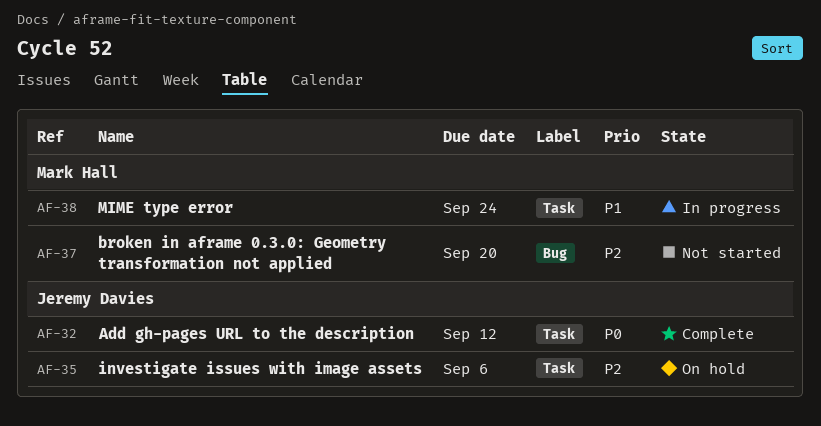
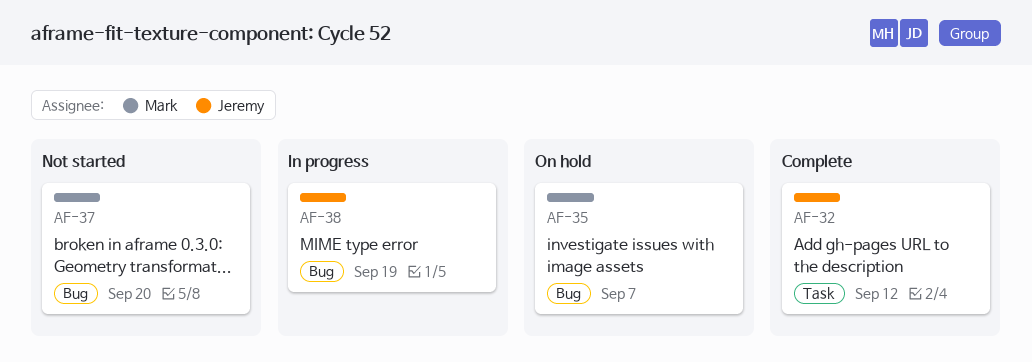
AF-35, owner: Jeremy Davies -> Mark Hall
AF-35, label: Task -> Bug
AF-35, due: Sep 6 -> Sep 7
AF-38, owner: Mark Hall -> Jeremy Davies
AF-38, label: Task -> Bug
AF-38, due: Sep 24 -> Sep 19

